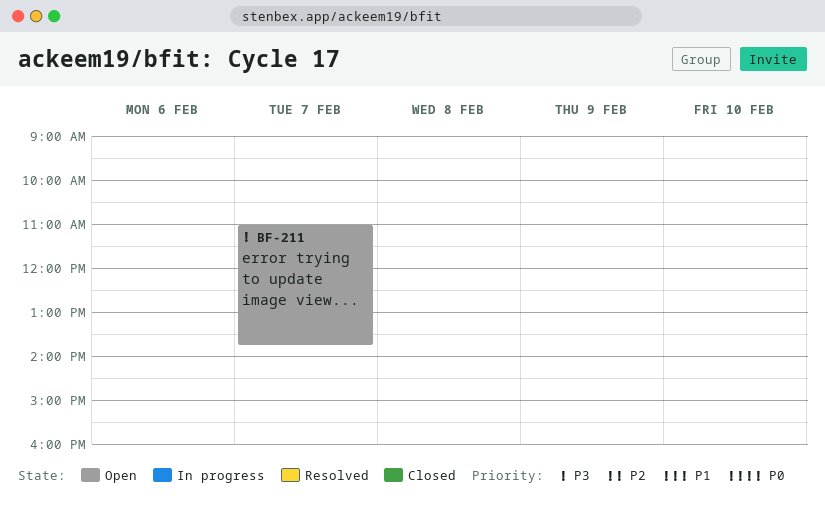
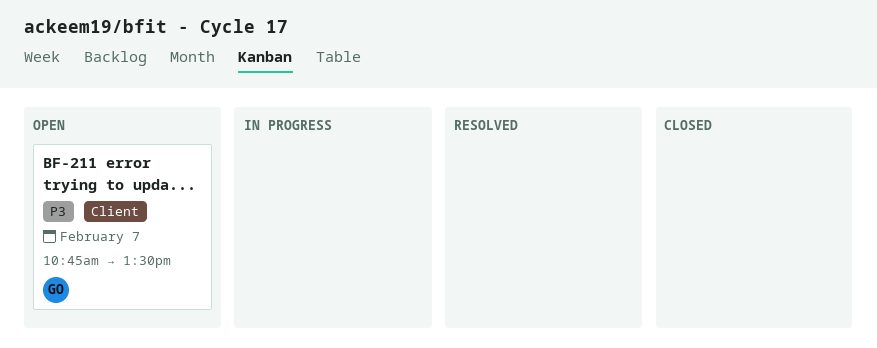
BF-211, begins: 11:00 -> 10:45
BF-211, ends: 13:45 -> 13:30

